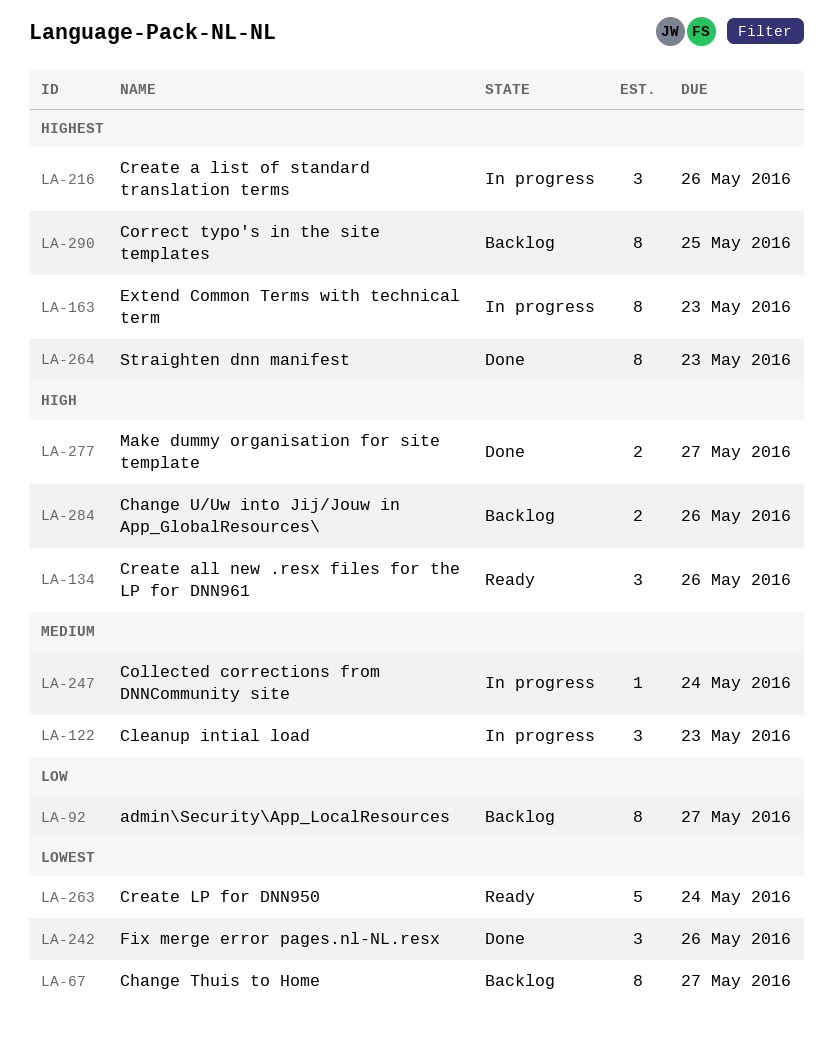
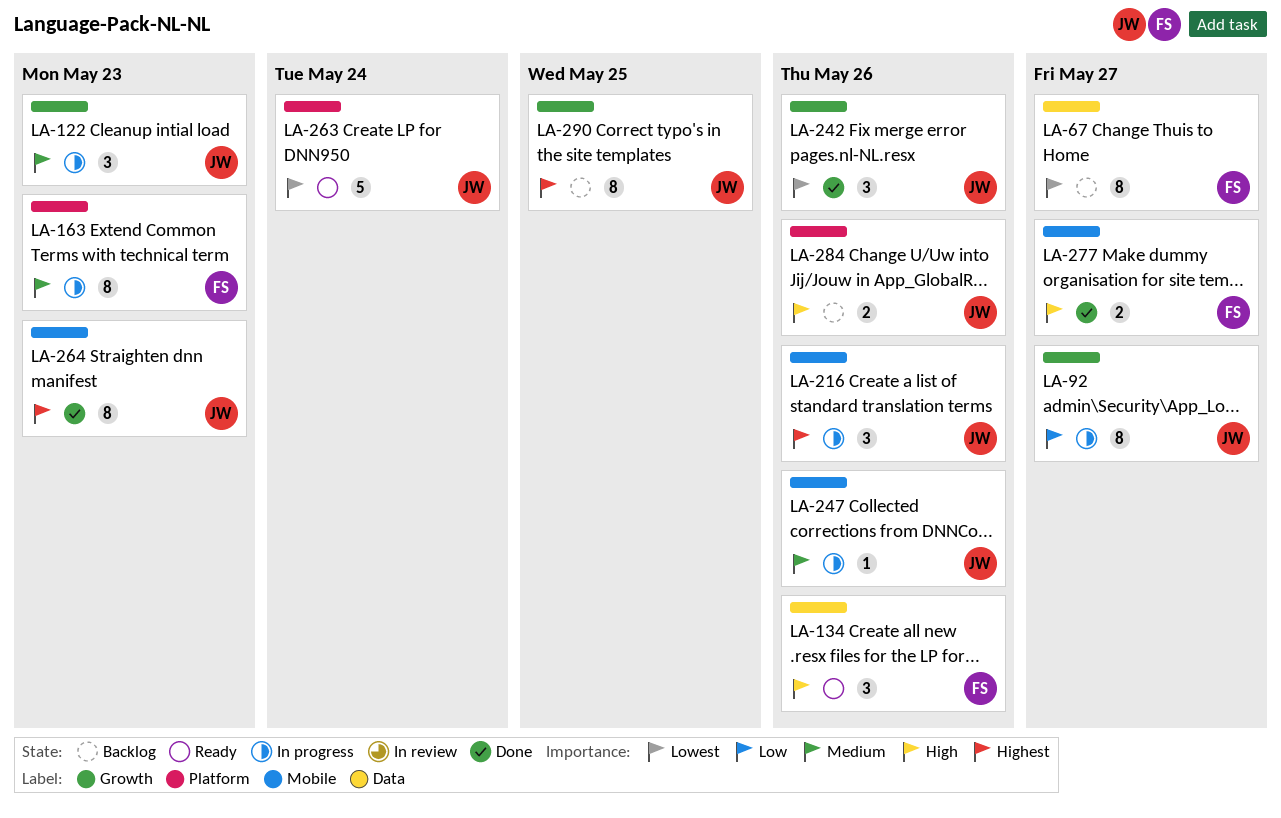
LA-92, status: Backlog -> In progress
LA-163, priority: Highest -> Medium
LA-247, due: May 24 -> May 26

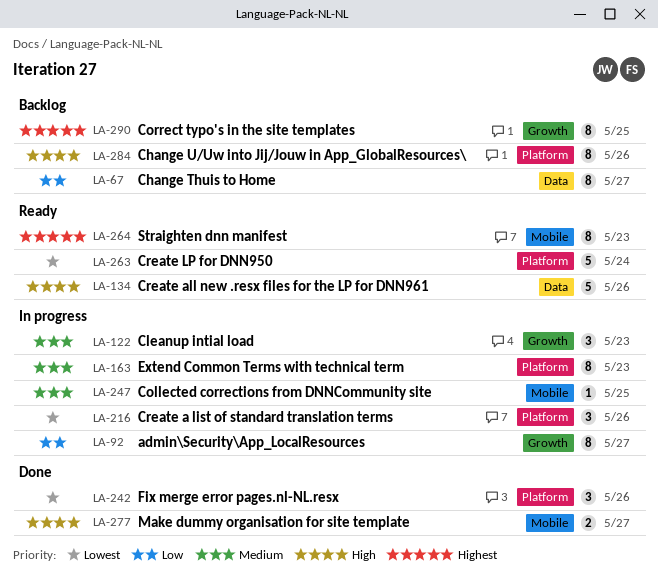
LA-67, priority: Lowest -> Low
LA-134, estimate: 3 -> 5
LA-216, priority: Highest -> Lowest
LA-216, label: Mobile -> Platform
LA-242, label: Growth -> Platform
LA-247, due: May 26 -> May 25
LA-264, status: Done -> Ready
LA-284, estimate: 2 -> 8

